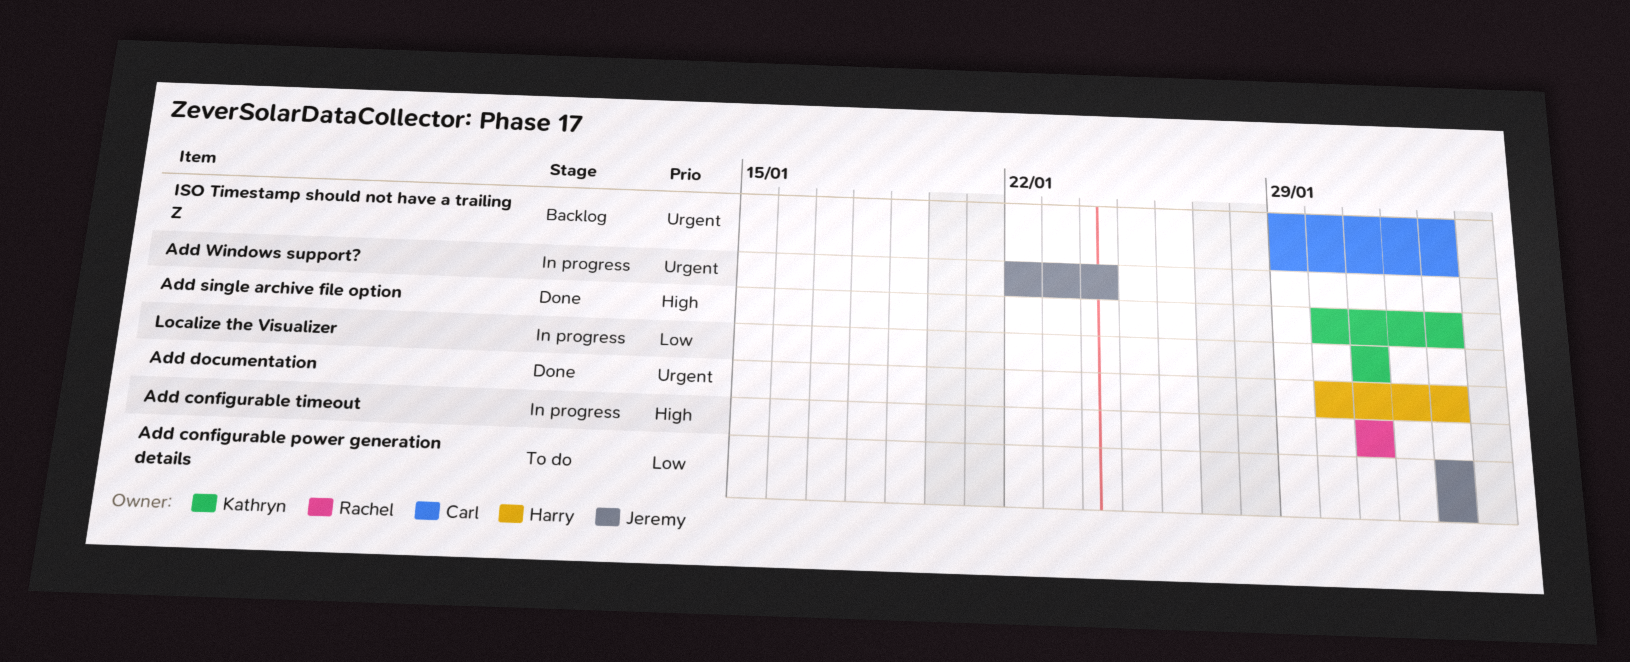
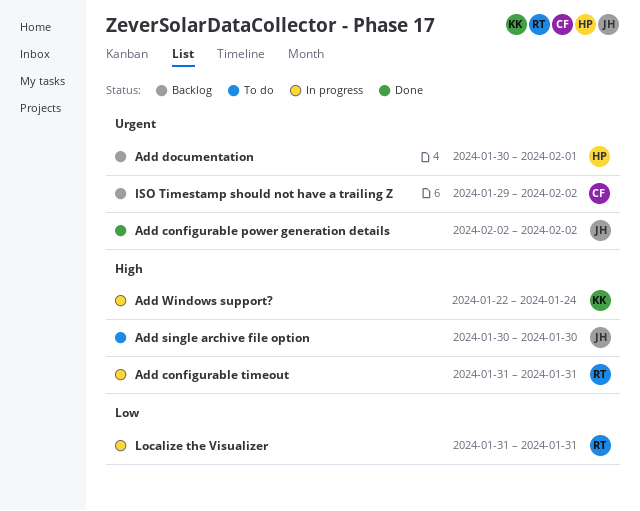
Add configurable power generation details, status: To do -> Done
Add configurable power generation details, priority: Low -> Urgent
Add documentation, status: Done -> Backlog
Add documentation, due: Feb 2 -> Feb 1
Add single archive file option, status: Done -> To do
Add single archive file option, owner: Kathryn -> Jeremy
Add single archive file option, due: Feb 2 -> Jan 30
Add Windows support?, owner: Jeremy -> Kathryn
Add Windows support?, priority: Urgent -> High
Localize the Visualizer, owner: Kathryn -> Rachel

